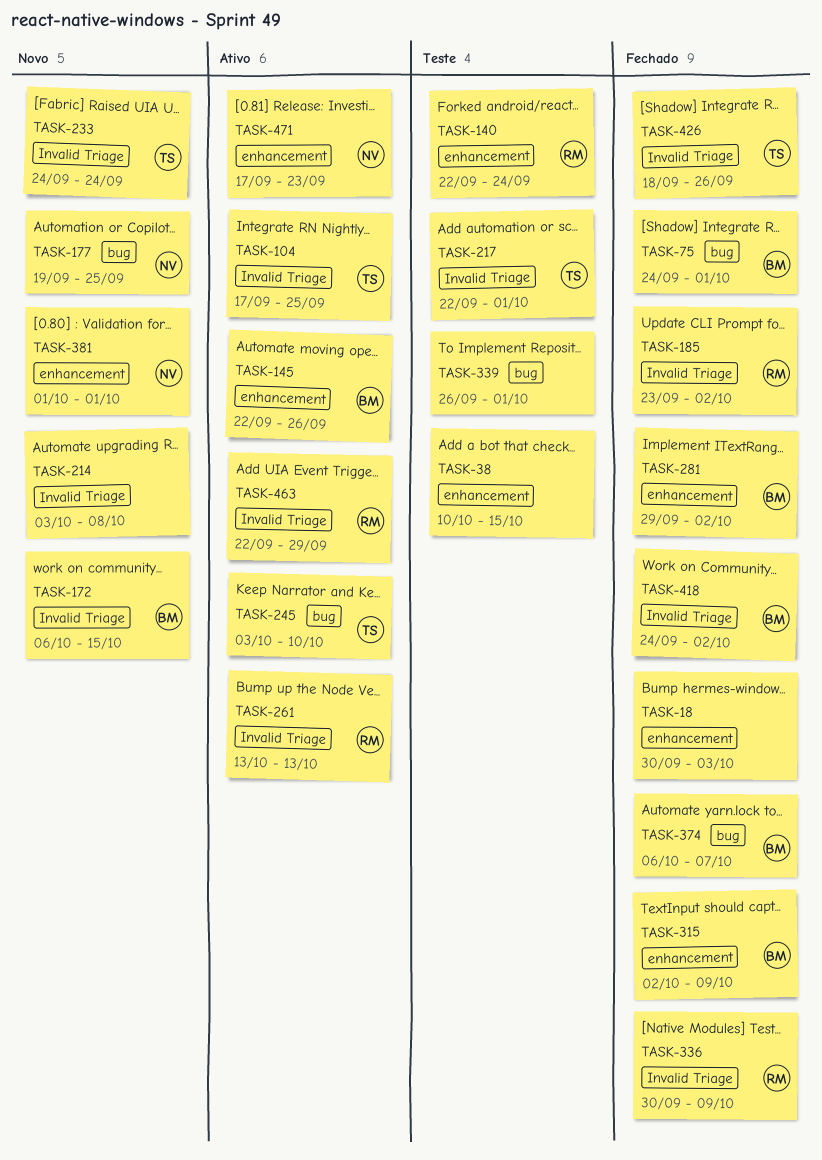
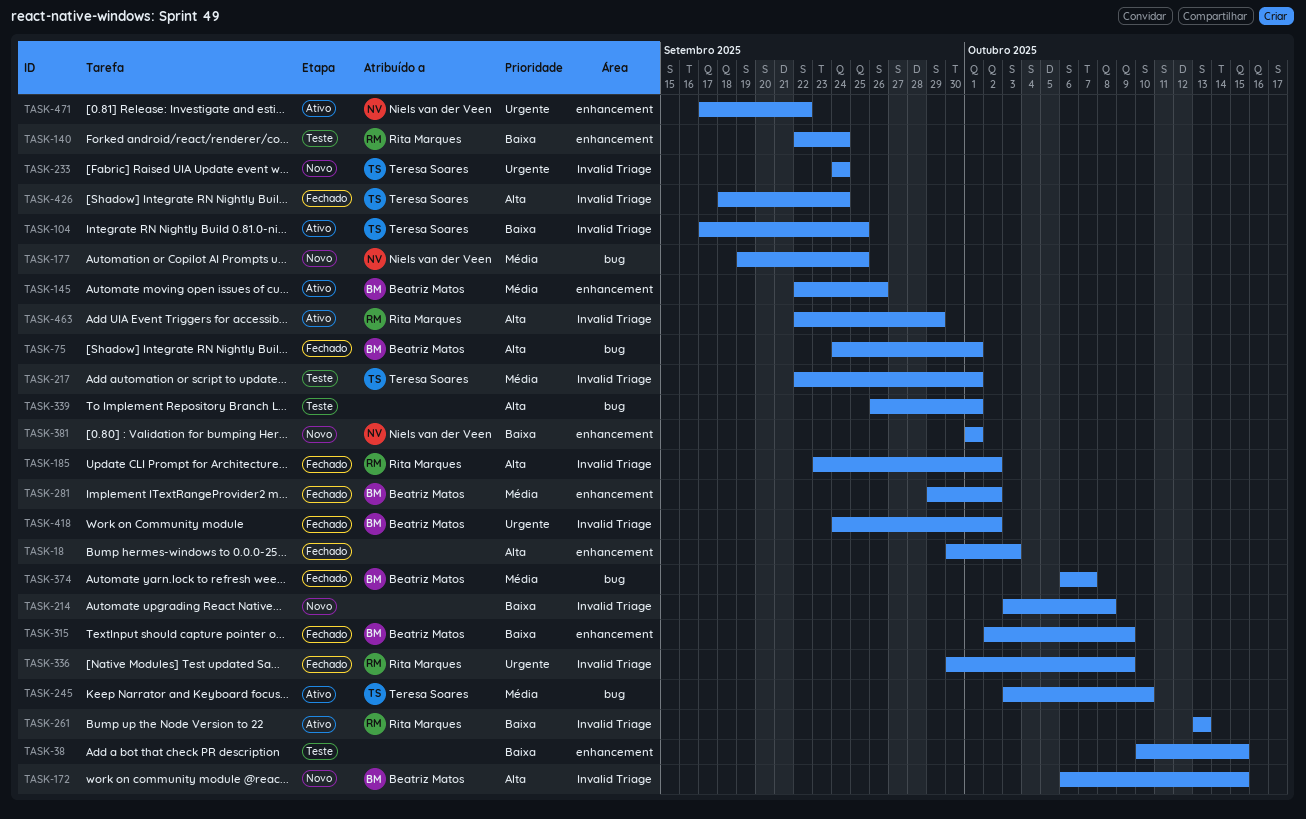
TASK-426, due: Sep 26 -> Sep 24
TASK-471, due: Sep 23 -> Sep 22

